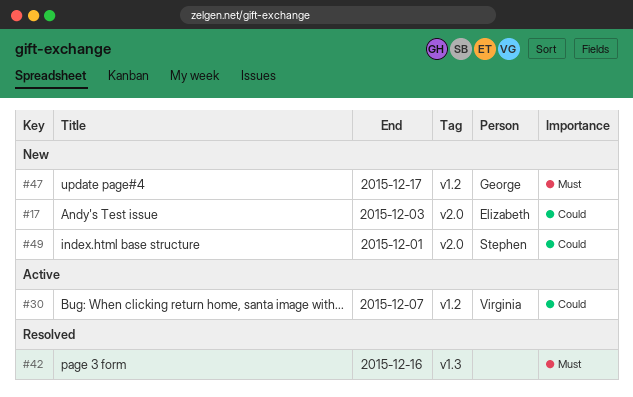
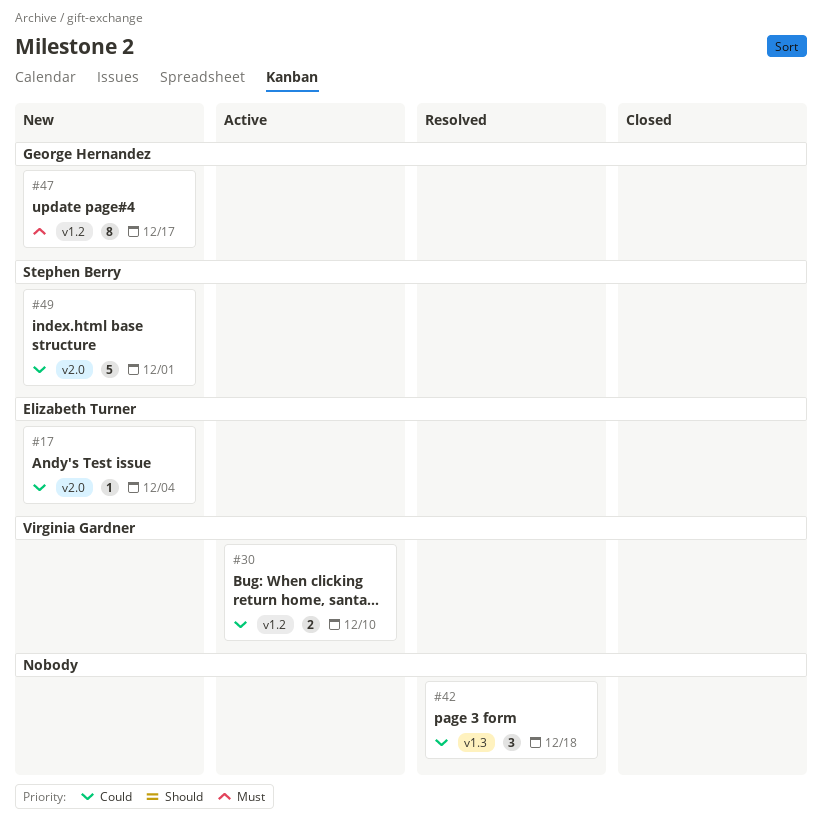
#17, due: Dec 3 -> Dec 4
#30, due: Dec 7 -> Dec 10
#42, priority: Must -> Could
#42, due: Dec 16 -> Dec 18

